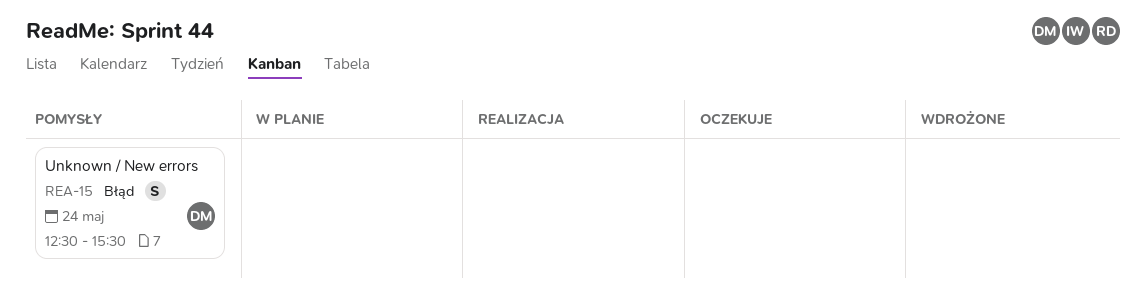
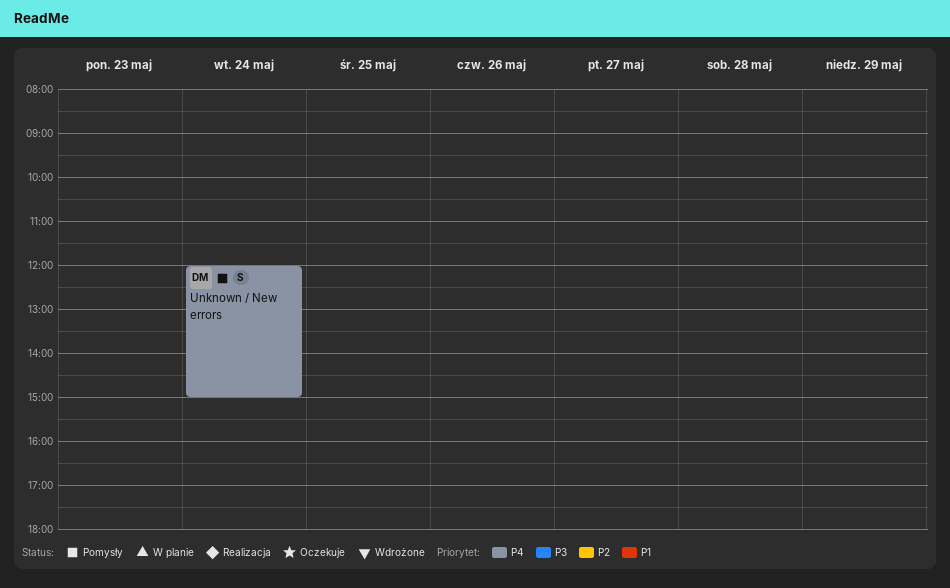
Unknown / New errors, begins: 12:30 -> 12:00
Unknown / New errors, ends: 15:30 -> 15:00

